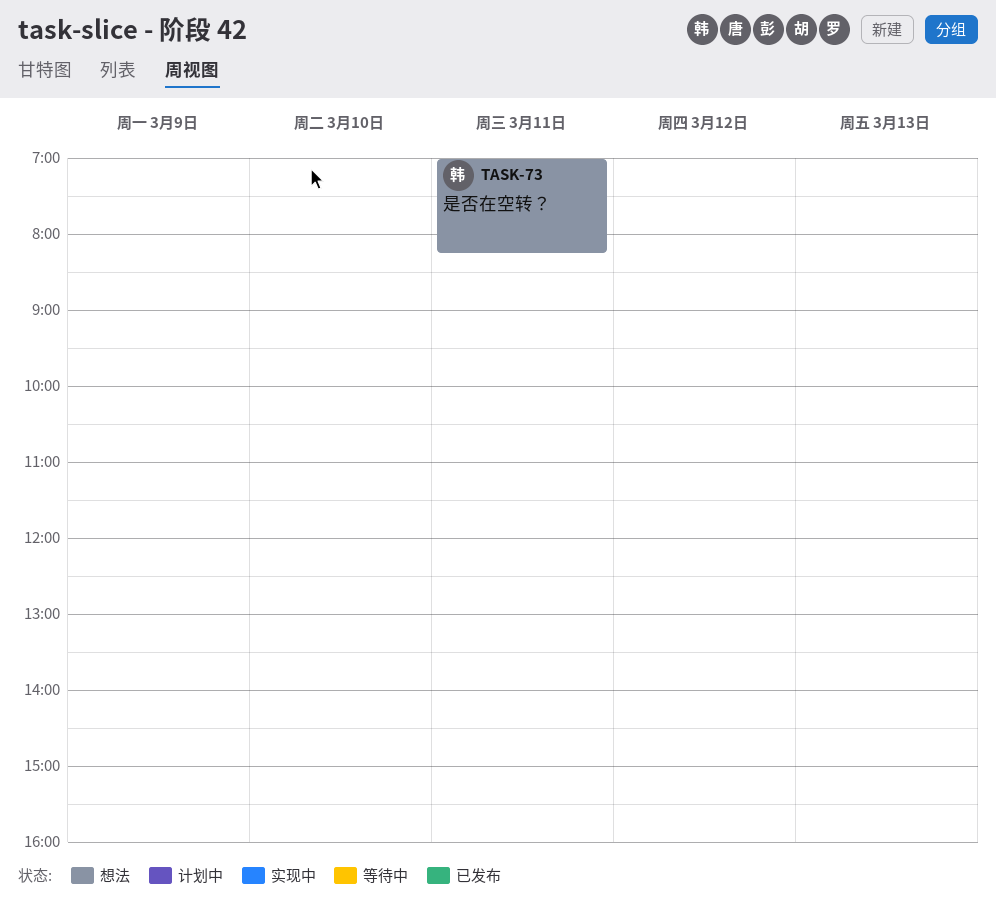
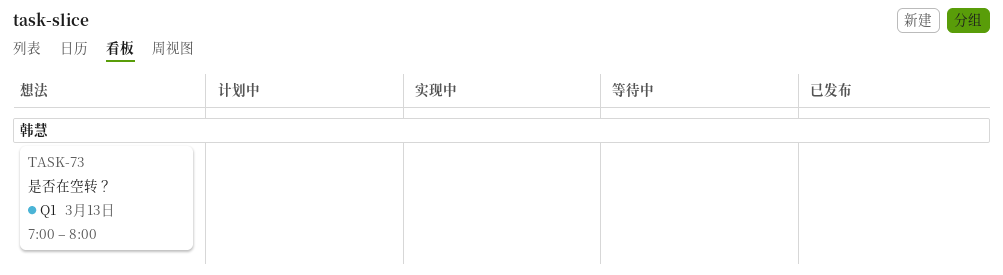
TASK-73, day: Mar 11 -> Mar 13
TASK-73, ends: 08:15 -> 08:00

